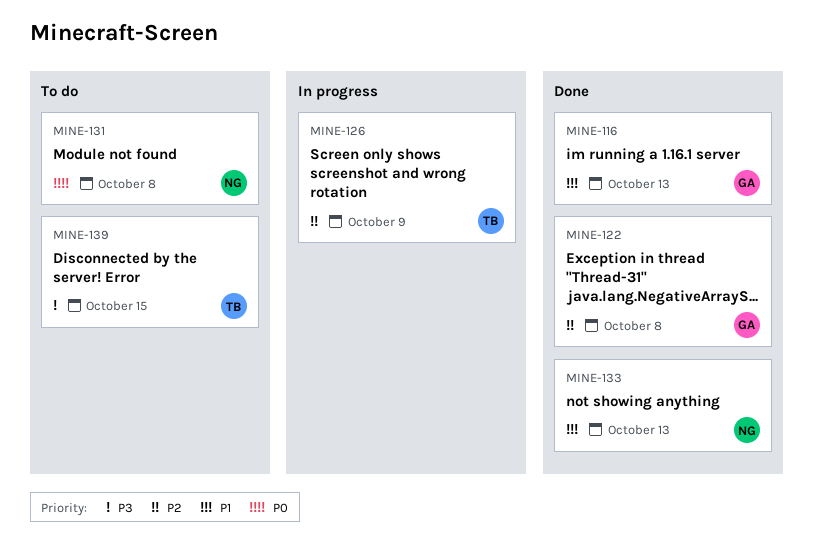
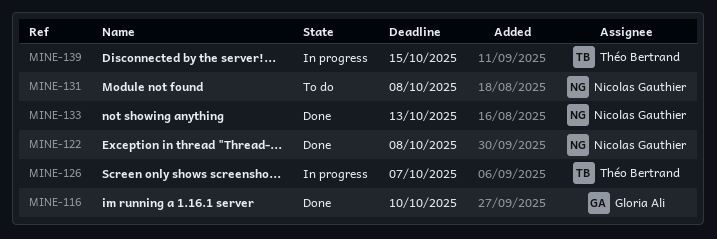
MINE-116, due: Oct 13 -> Oct 10
MINE-122, owner: Gloria Ali -> Nicolas Gauthier
MINE-126, due: Oct 9 -> Oct 7
MINE-139, status: To do -> In progress

